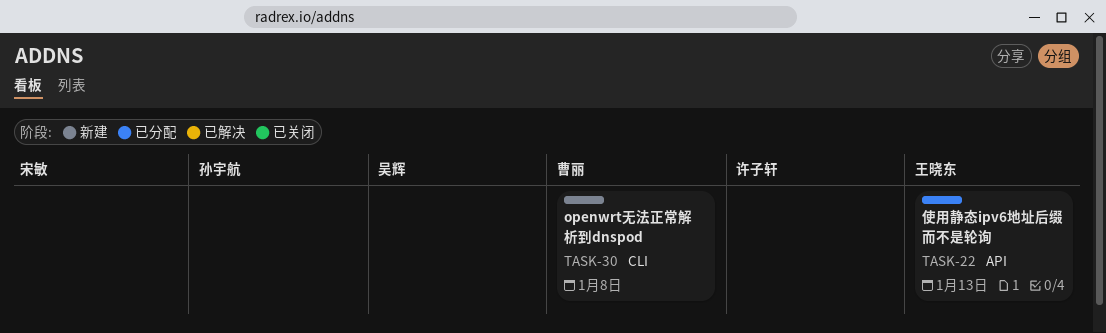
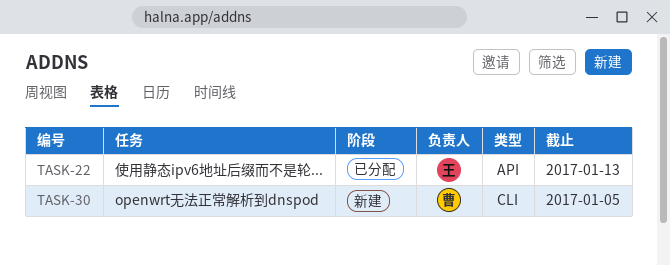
TASK-30, due: Jan 8 -> Jan 5

